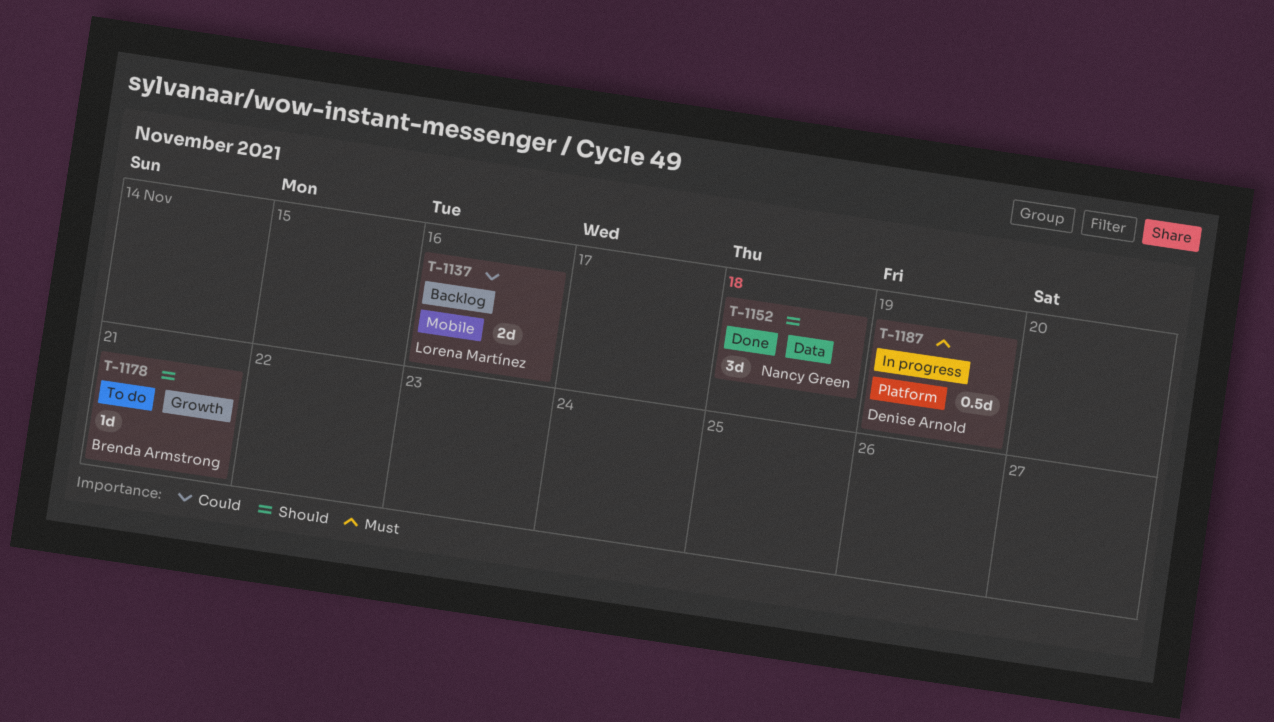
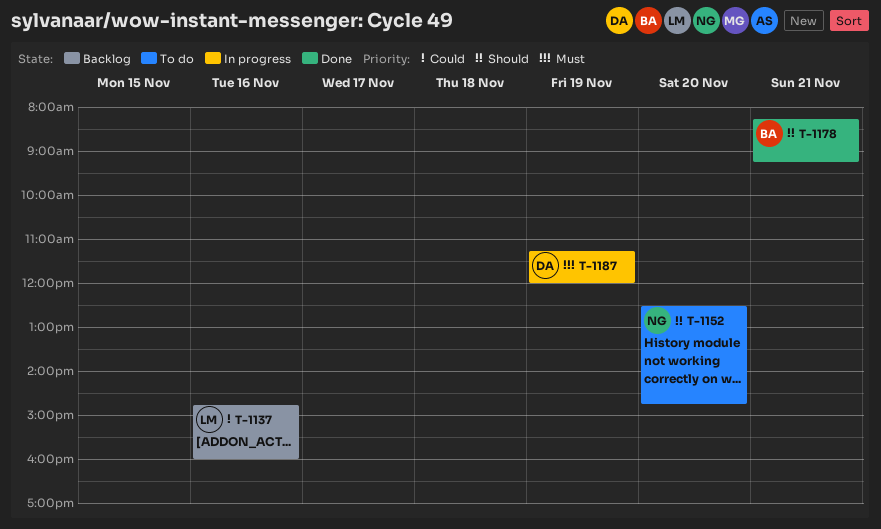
T-1152, status: Done -> To do
T-1152, day: Nov 18 -> Nov 20
T-1178, status: To do -> Done

